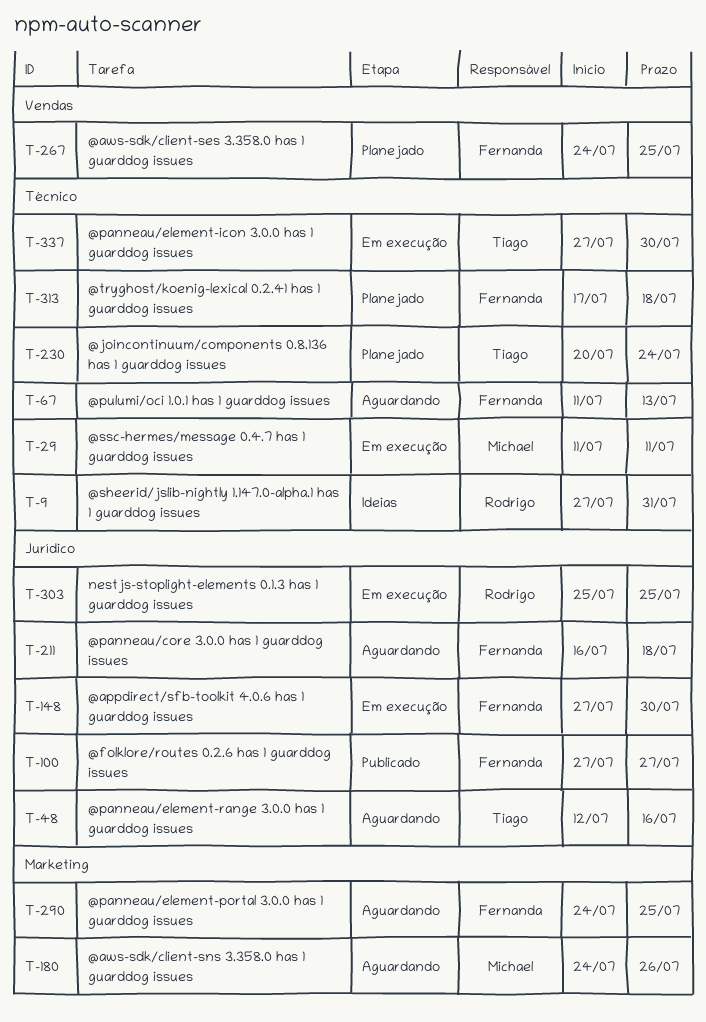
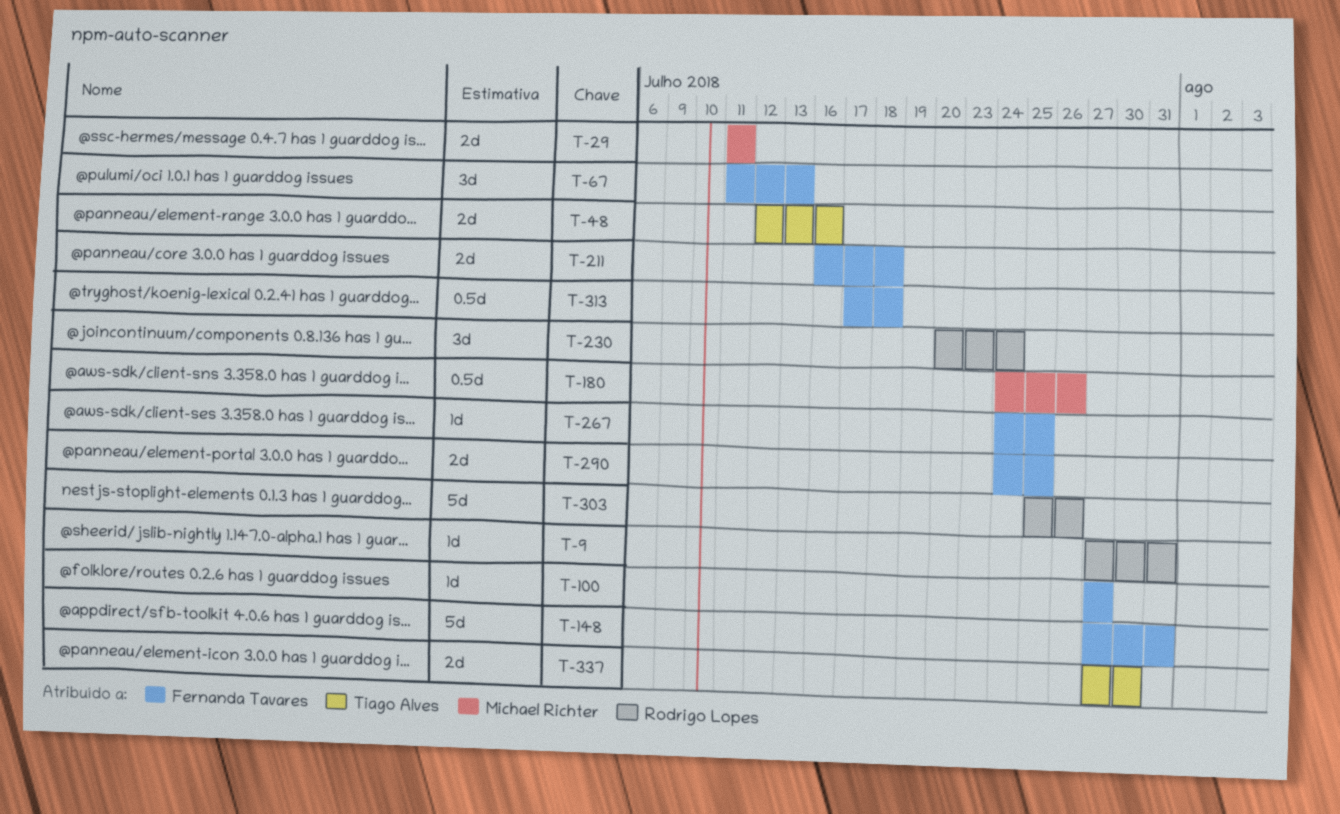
T-148, due: Jul 30 -> Jul 31
T-230, owner: Tiago Alves -> Rodrigo Lopes
T-303, due: Jul 25 -> Jul 26

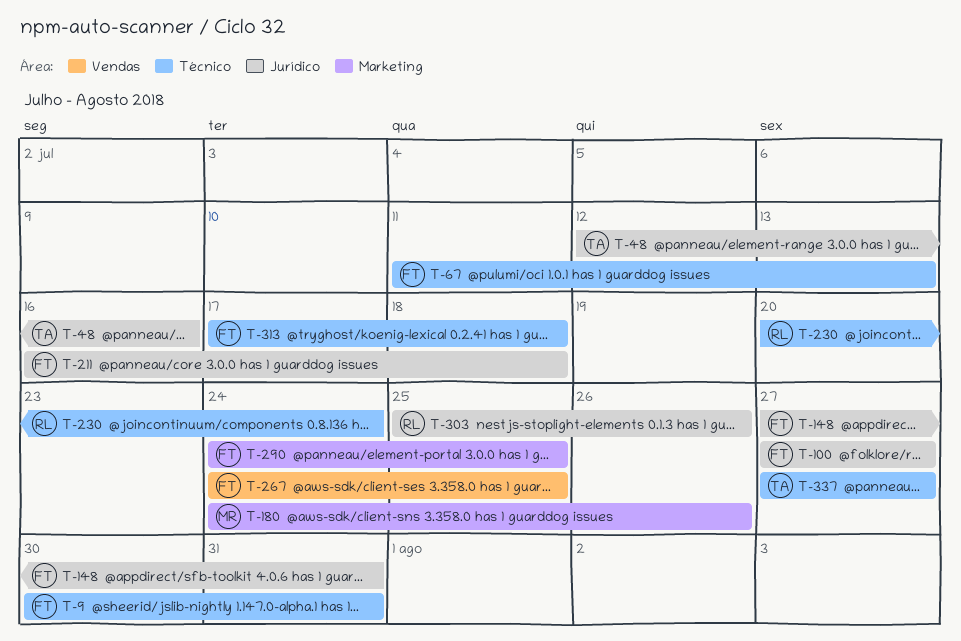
T-9, owner: Rodrigo Lopes -> Fernanda Tavares
T-9, start: Jul 27 -> Jul 30
T-29: present -> none
T-337, due: Jul 30 -> Jul 27

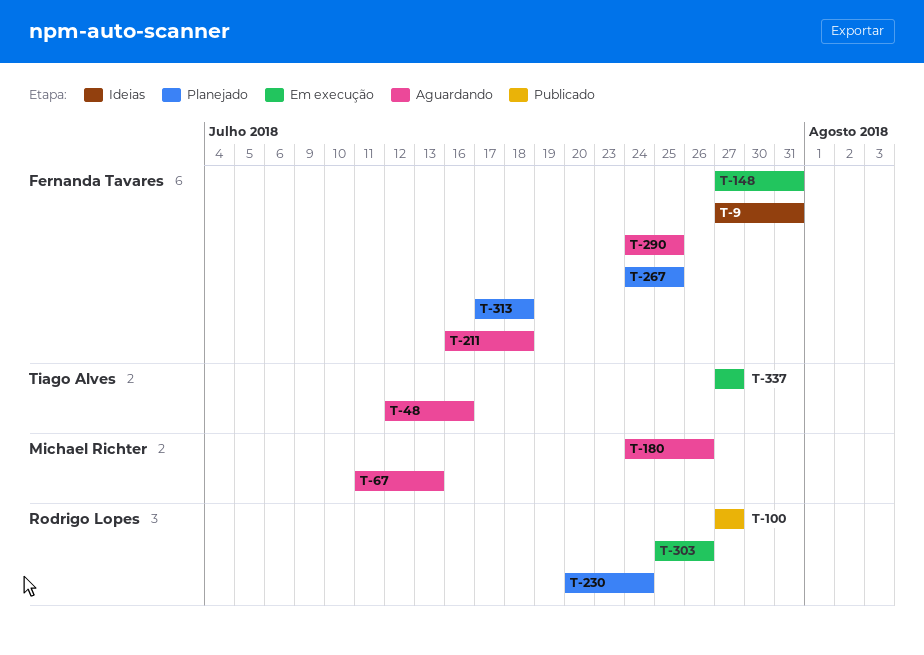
T-9, start: Jul 30 -> Jul 27
T-67, owner: Fernanda Tavares -> Michael Richter
T-100, owner: Fernanda Tavares -> Rodrigo Lopes

